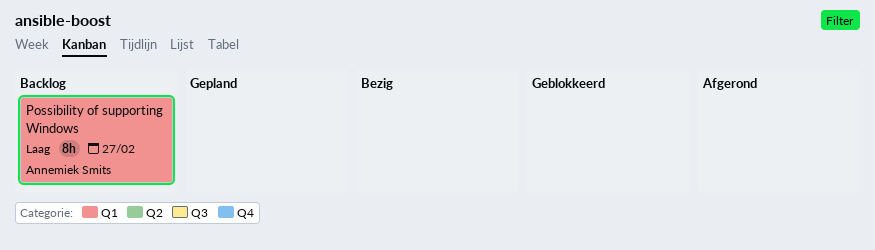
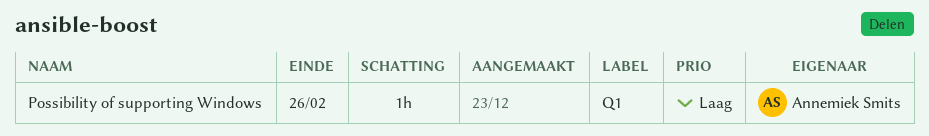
Possibility of supporting Windows, estimate: 8h -> 1h
Possibility of supporting Windows, due: Feb 27 -> Feb 26

